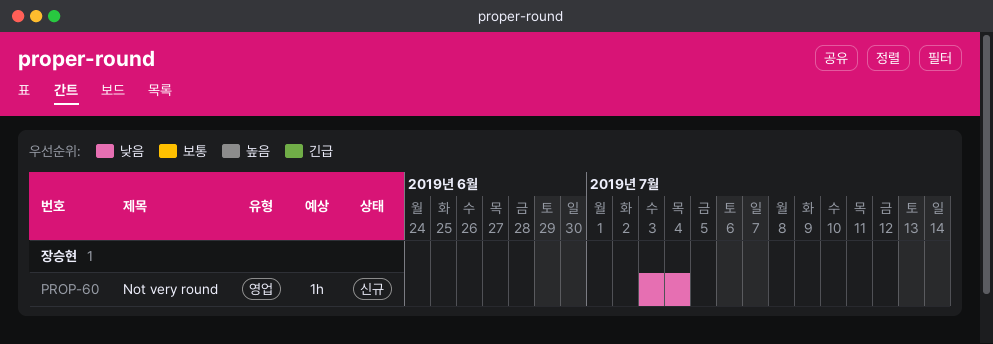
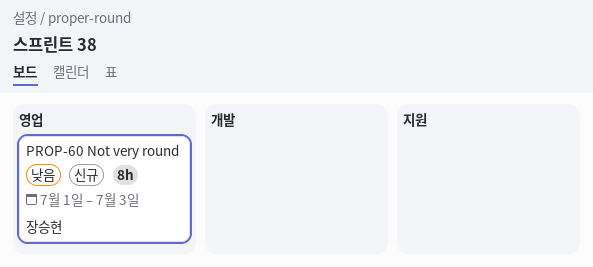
PROP-60, estimate: 1h -> 8h
PROP-60, start: Jul 3 -> Jul 1
PROP-60, due: Jul 4 -> Jul 3

